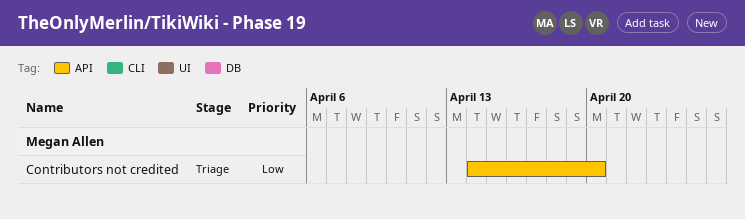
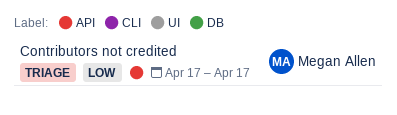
Contributors not credited, start: Apr 14 -> Apr 17
Contributors not credited, due: Apr 20 -> Apr 17

